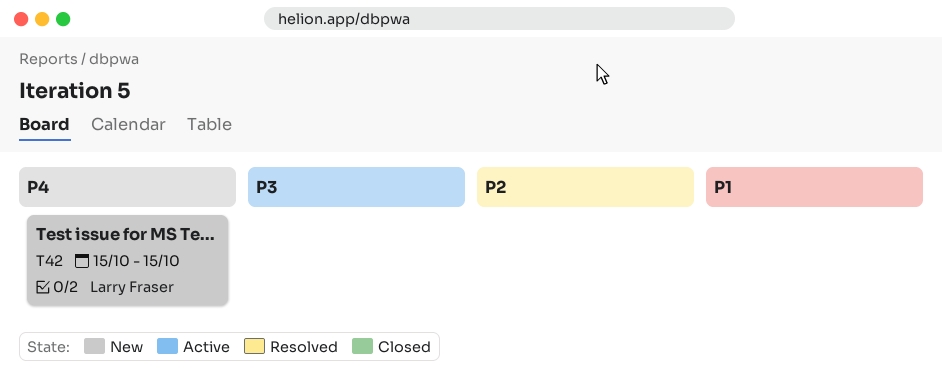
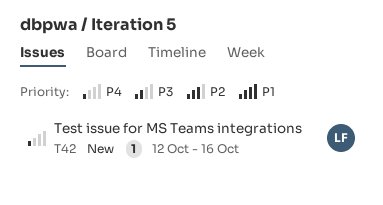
T42, start: Oct 15 -> Oct 12
T42, due: Oct 15 -> Oct 16

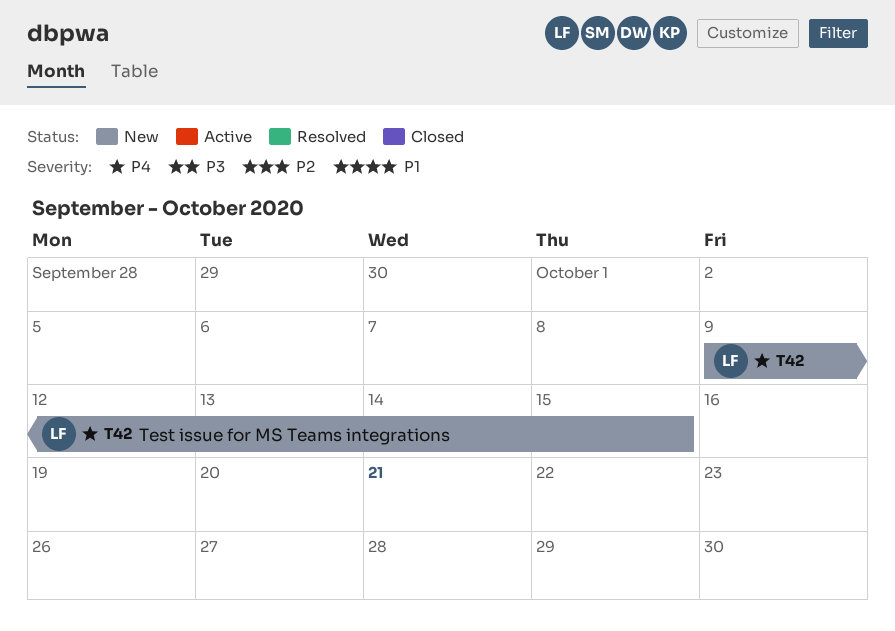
T42, start: Oct 12 -> Oct 9
T42, due: Oct 16 -> Oct 15

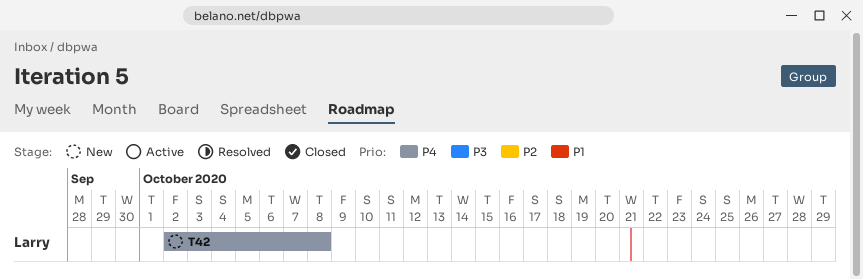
T42, start: Oct 9 -> Oct 2
T42, due: Oct 15 -> Oct 8

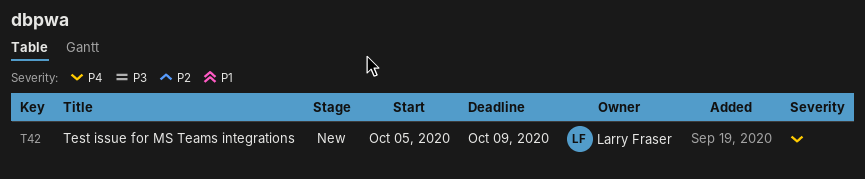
T42, start: Oct 2 -> Oct 5
T42, due: Oct 8 -> Oct 9

